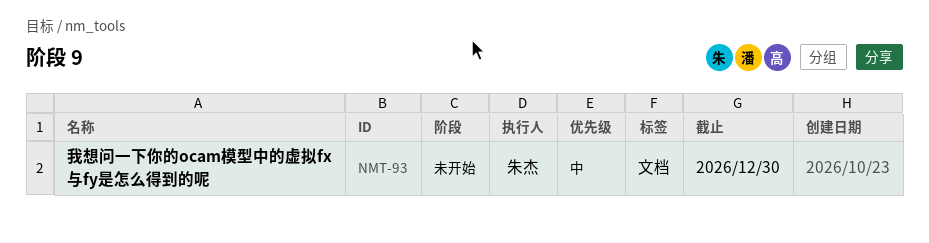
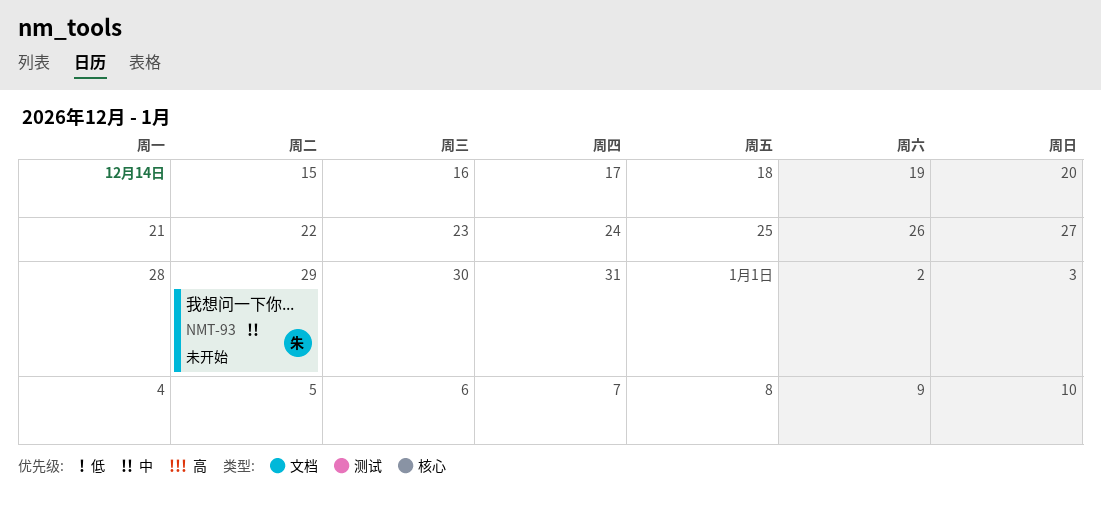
NMT-93, due: Dec 30 -> Dec 29

